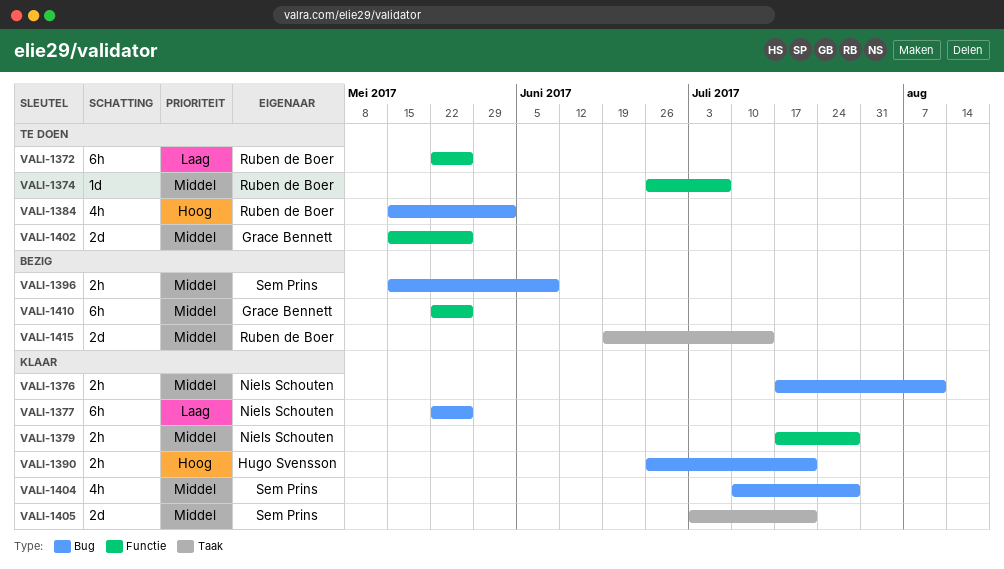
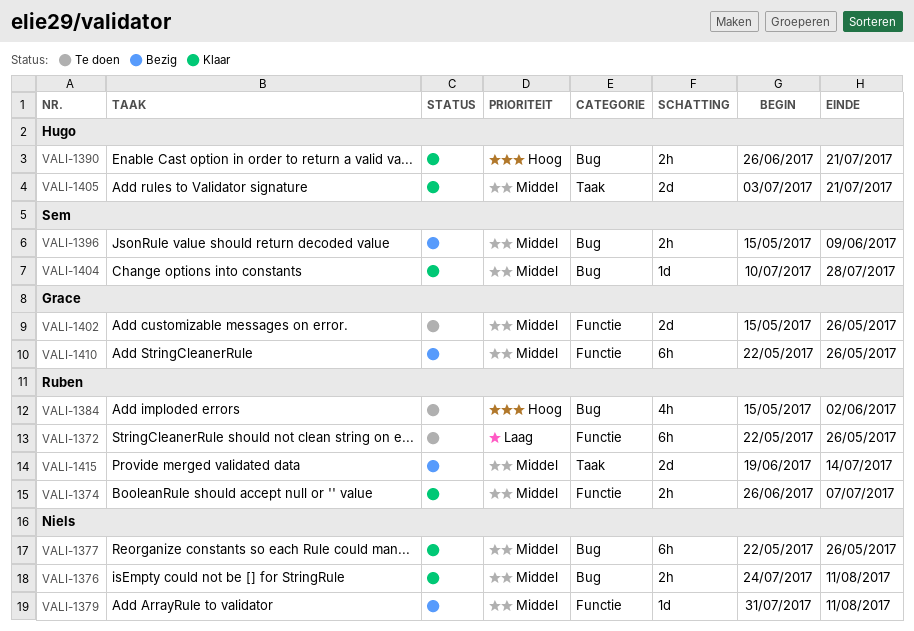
VALI-1374, status: Te doen -> Klaar
VALI-1374, estimate: 1d -> 2h
VALI-1376, start: Jul 17 -> Jul 24
VALI-1377, priority: Laag -> Middel
VALI-1379, status: Klaar -> Bezig
VALI-1379, estimate: 2h -> 1d
VALI-1379, start: Jul 17 -> Jul 31
VALI-1379, due: Jul 28 -> Aug 11
VALI-1404, estimate: 4h -> 1d
VALI-1405, owner: Sem Prins -> Hugo Svensson

